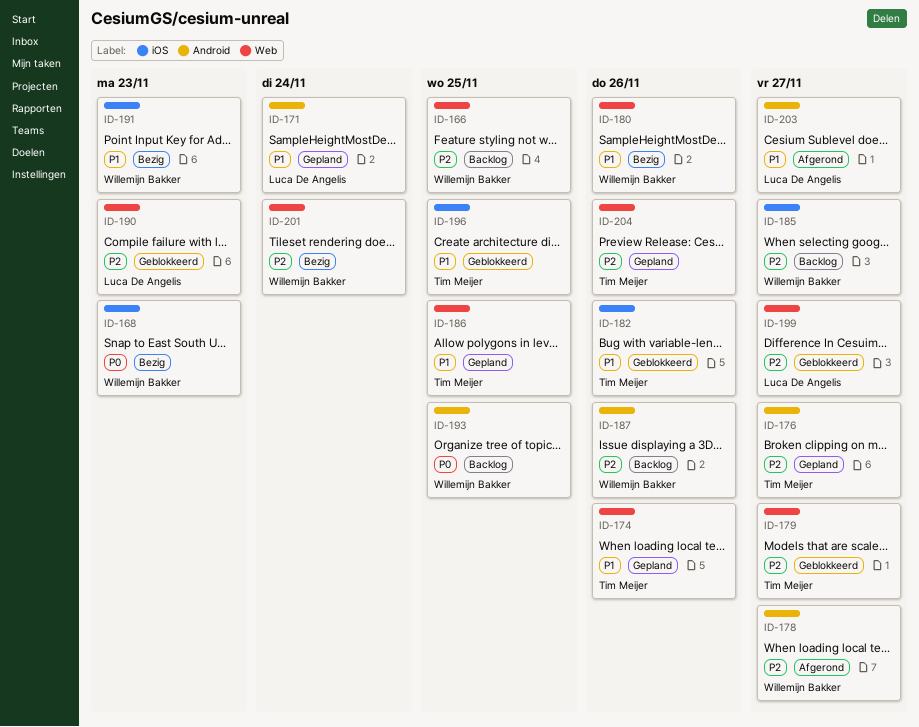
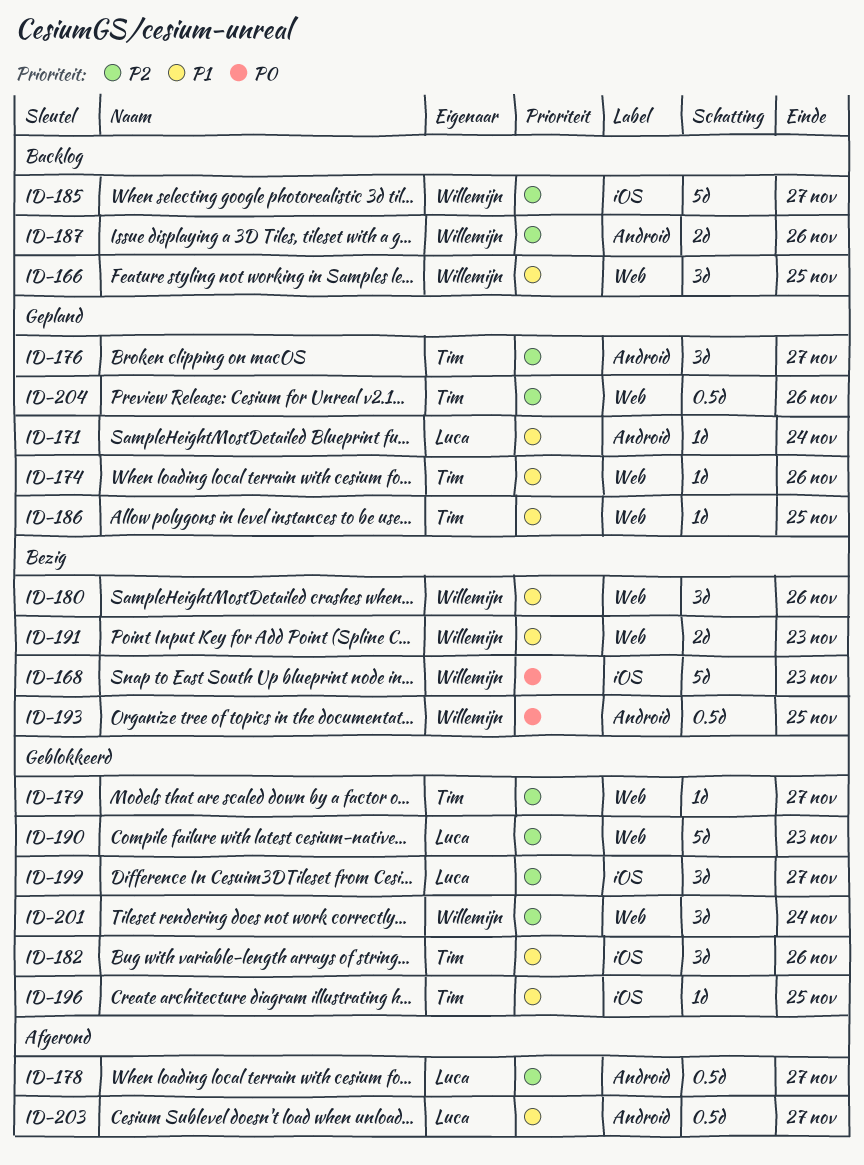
ID-166, priority: P2 -> P1
ID-178, owner: Willemijn Bakker -> Luca De Angelis
ID-191, label: iOS -> Web
ID-193, status: Backlog -> Bezig
ID-199, label: Web -> iOS
ID-201, status: Bezig -> Geblokkeerd

